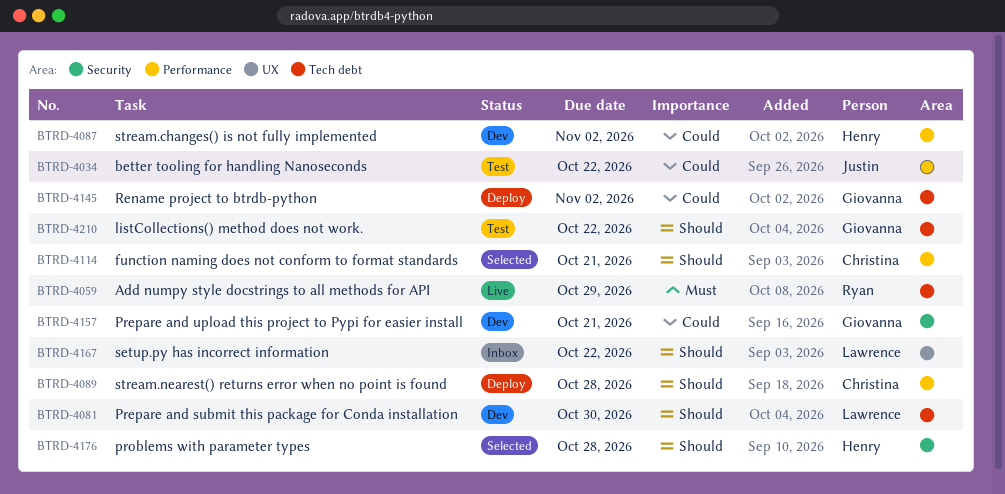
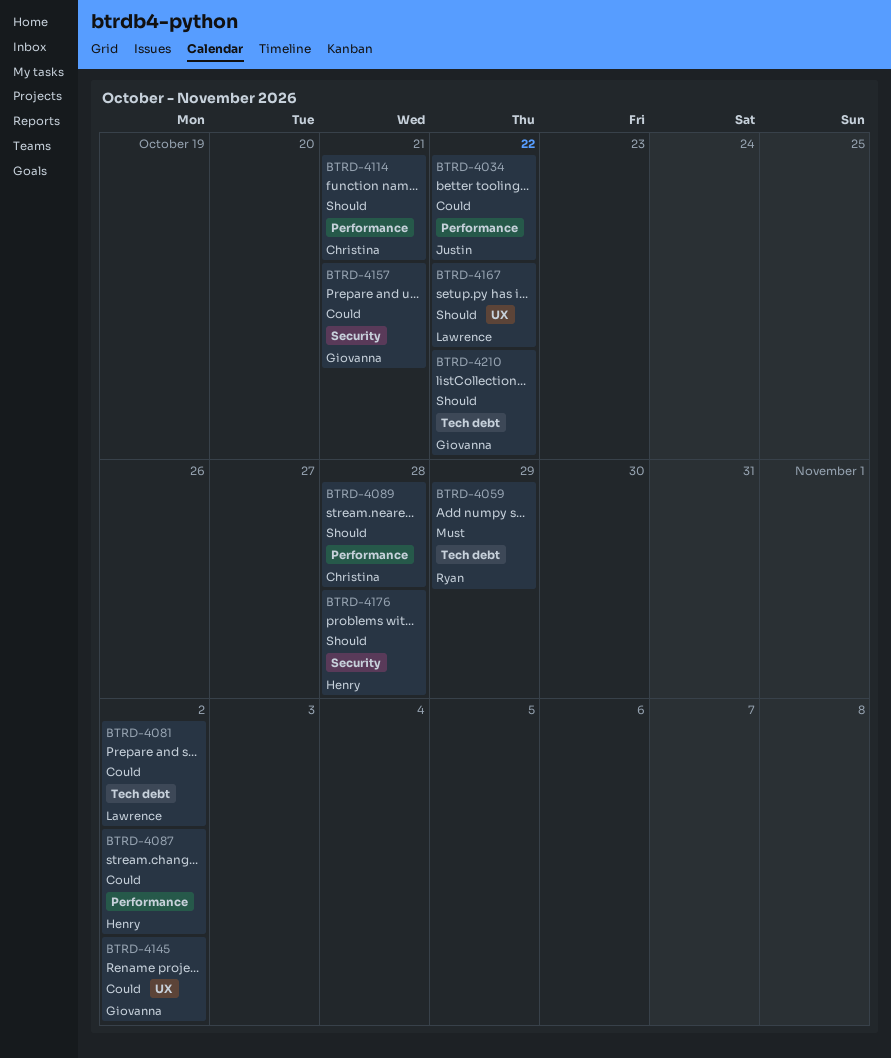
BTRD-4081, priority: Should -> Could
BTRD-4081, due: Oct 30 -> Nov 2
BTRD-4145, label: Tech debt -> UX

